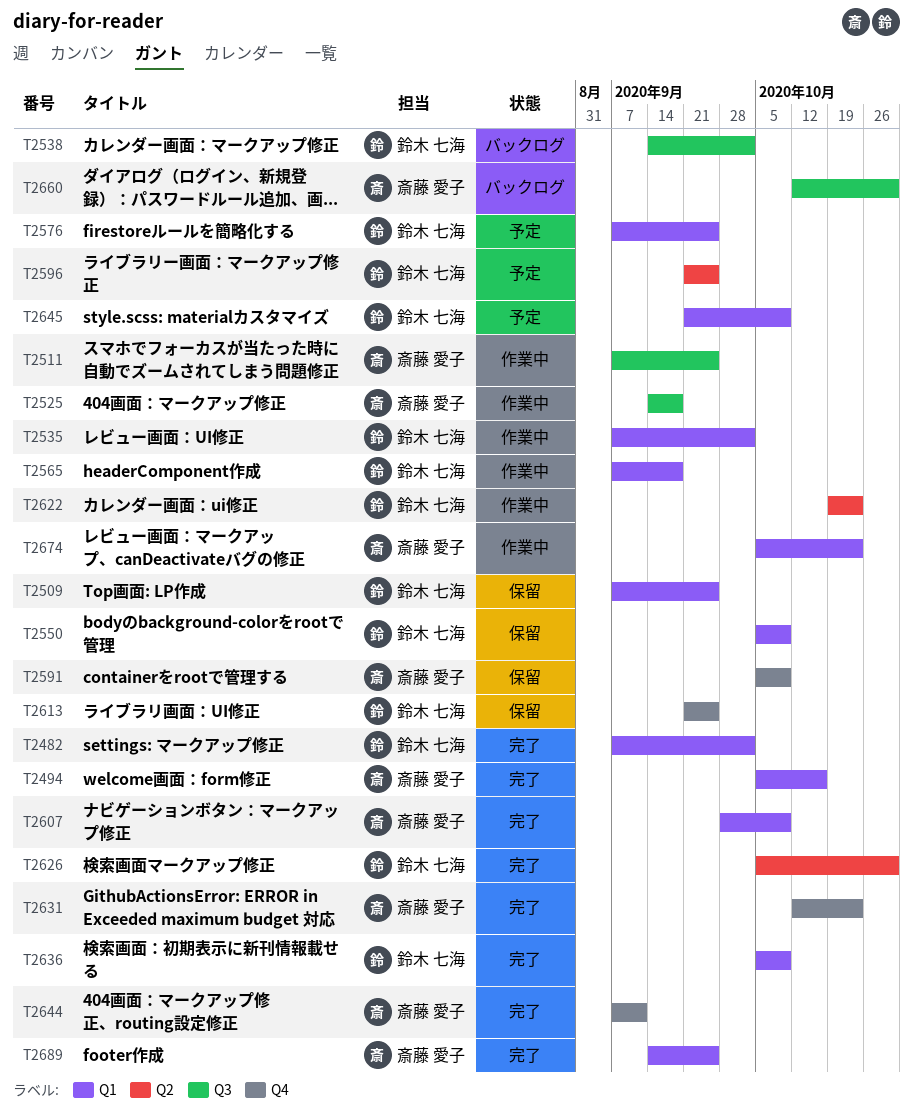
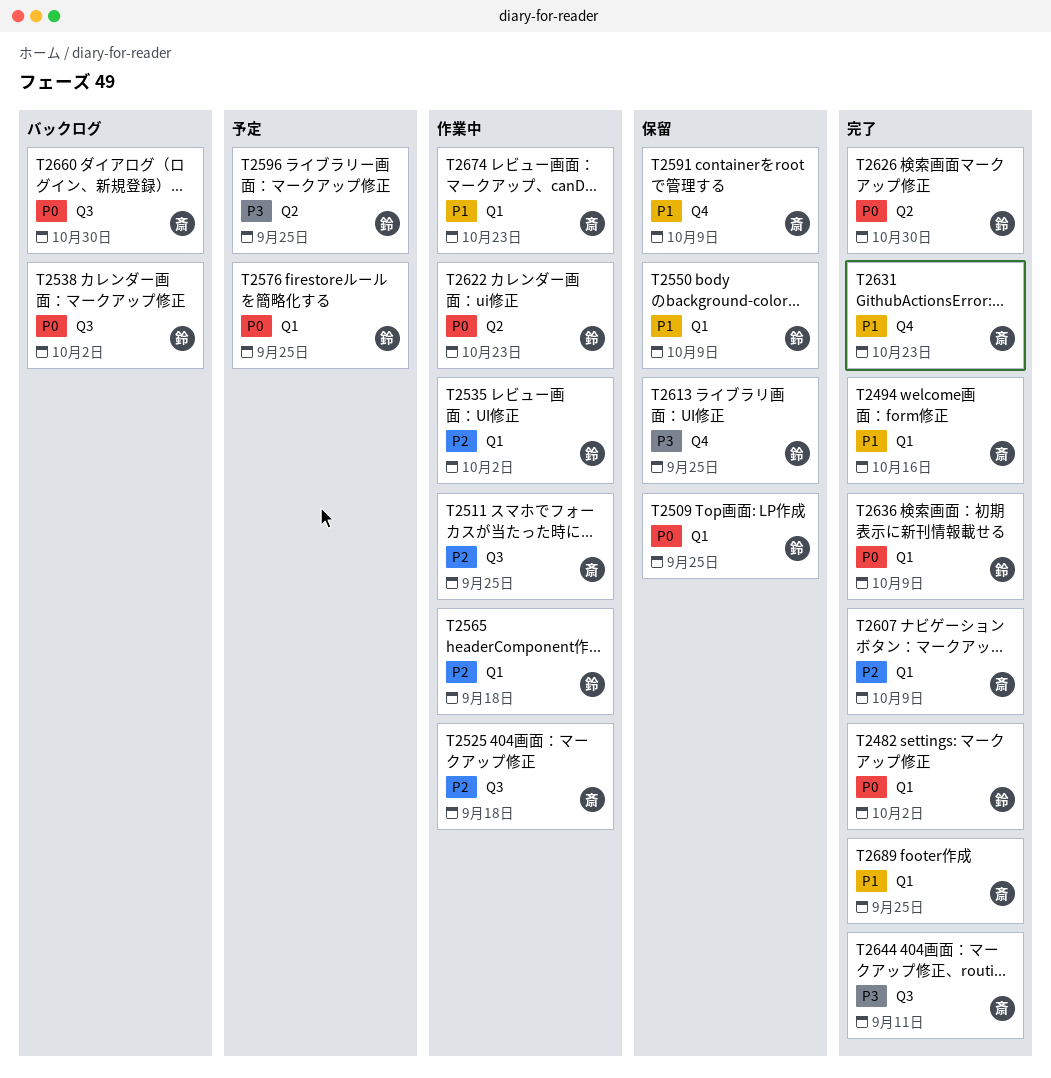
T2644, label: Q4 -> Q3
T2645: present -> none

